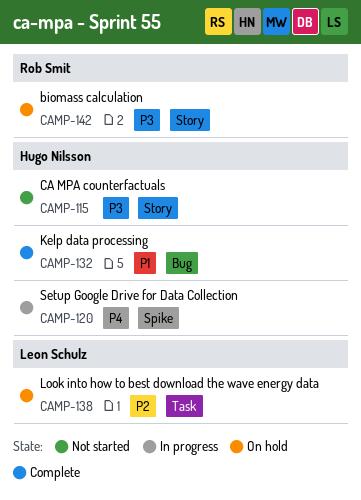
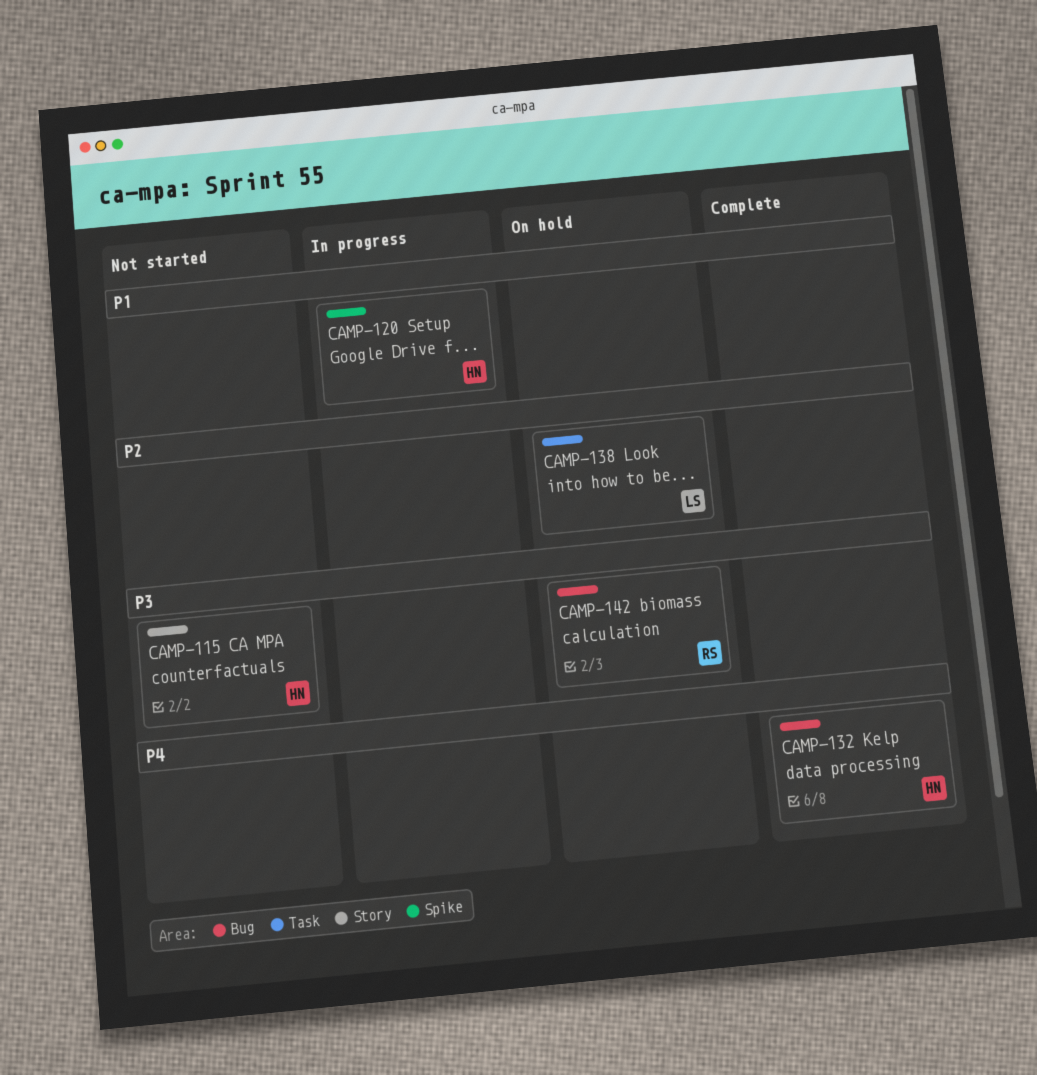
CAMP-120, priority: P4 -> P1
CAMP-132, priority: P1 -> P4
CAMP-142, label: Story -> Bug

